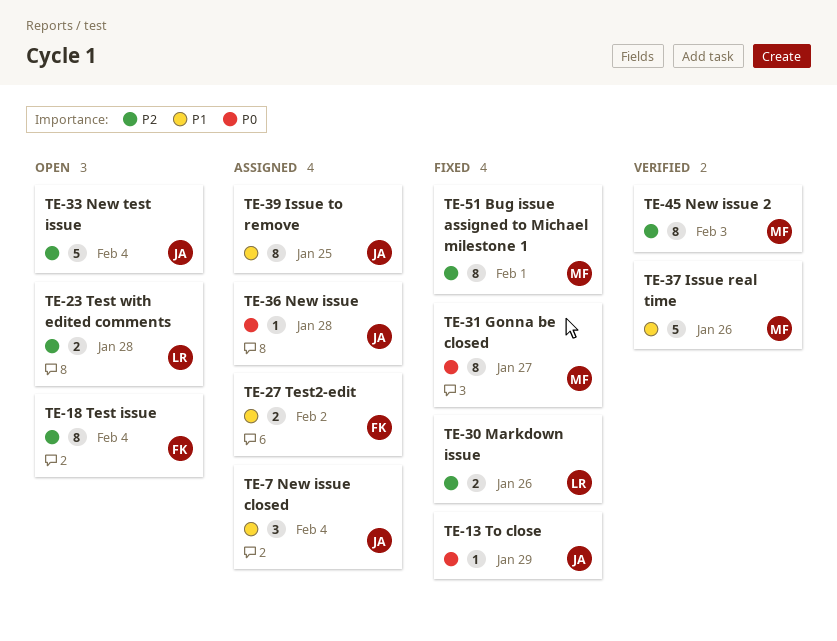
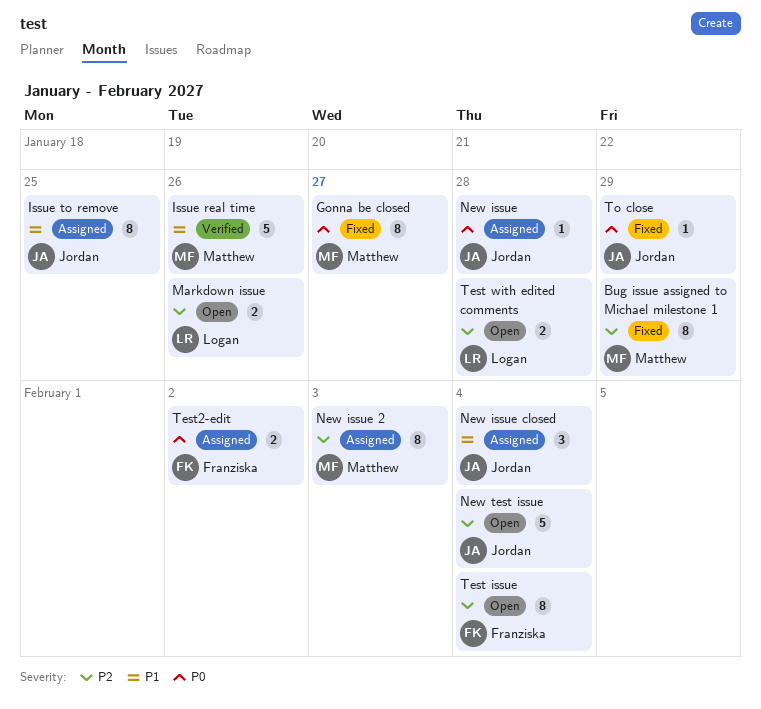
Bug issue assigned to Michael milestone 1, due: Feb 1 -> Jan 29
Markdown issue, status: Fixed -> Open
New issue 2, status: Verified -> Assigned
Test2-edit, priority: P1 -> P0

